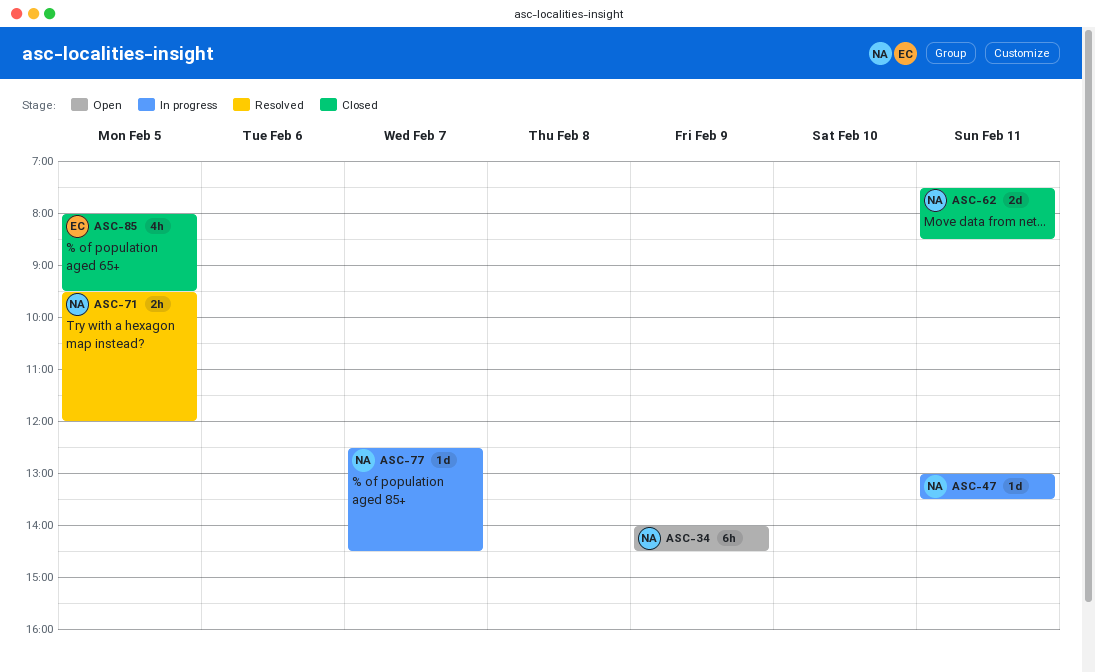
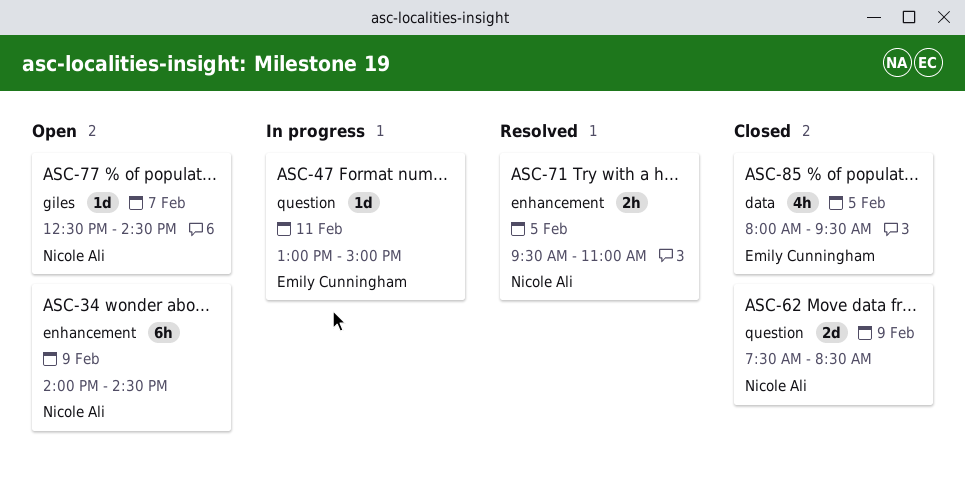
ASC-47, owner: Nicole Ali -> Emily Cunningham
ASC-47, ends: 13:30 -> 15:00
ASC-62, day: Feb 11 -> Feb 9
ASC-71, ends: 12:00 -> 11:00
ASC-77, status: In progress -> Open

